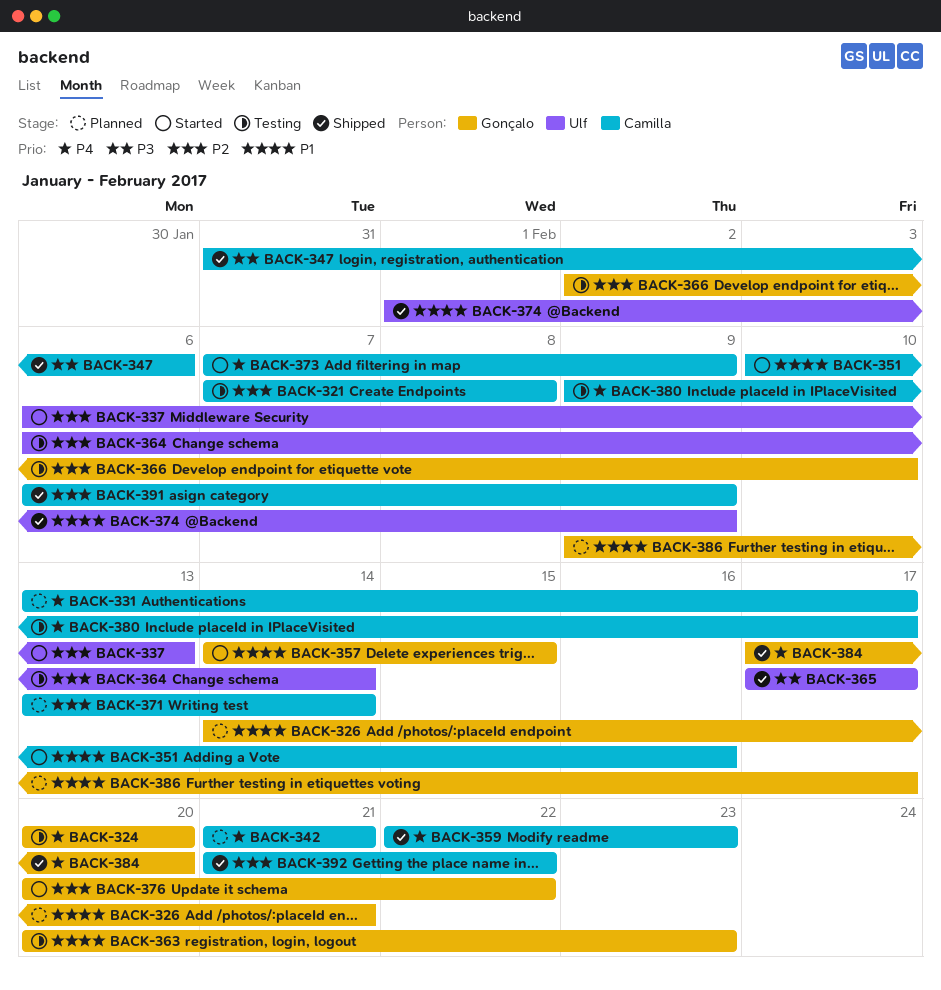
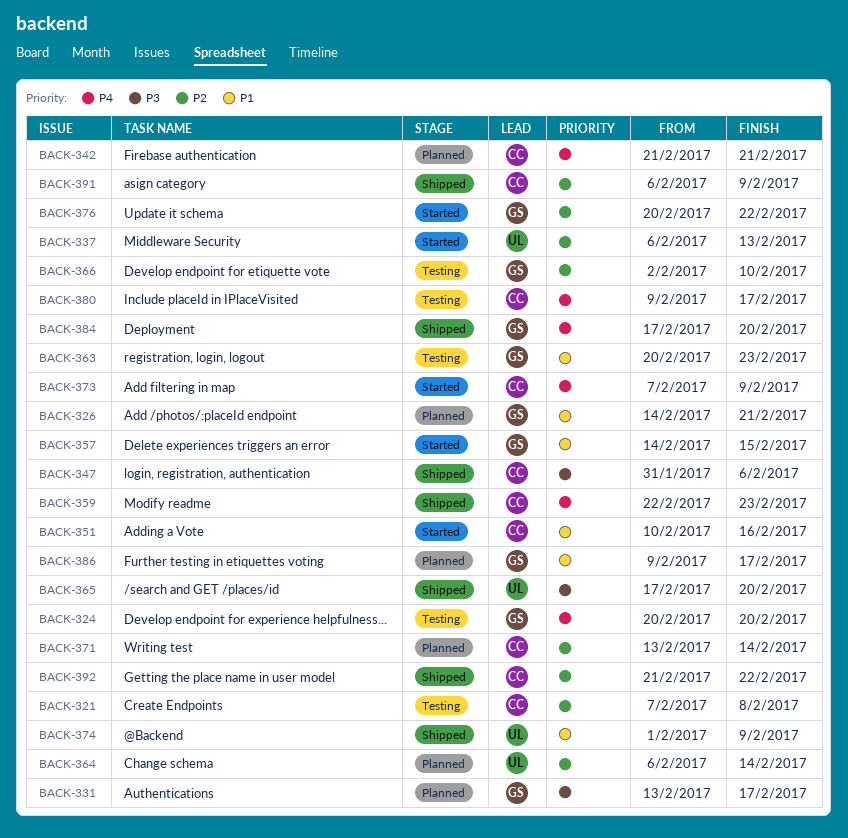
BACK-331, owner: Camilla -> Gonçalo
BACK-331, priority: P4 -> P3
BACK-364, status: Testing -> Planned
BACK-365, due: Feb 17 -> Feb 20

